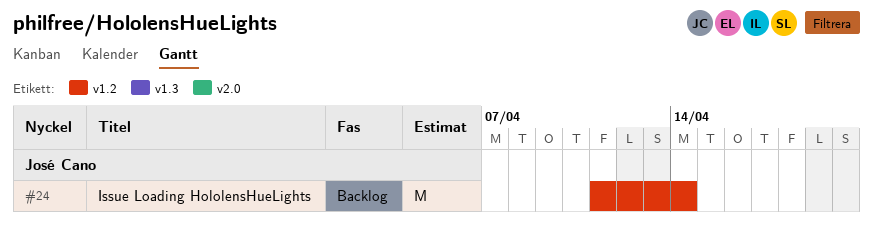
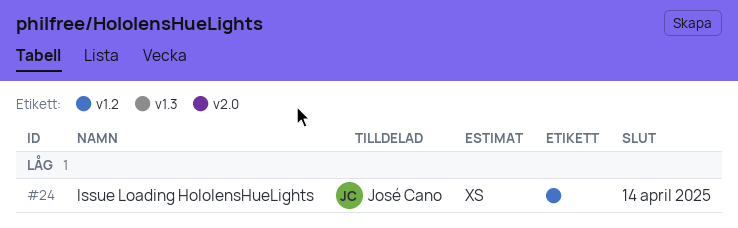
#24, estimate: M -> XS

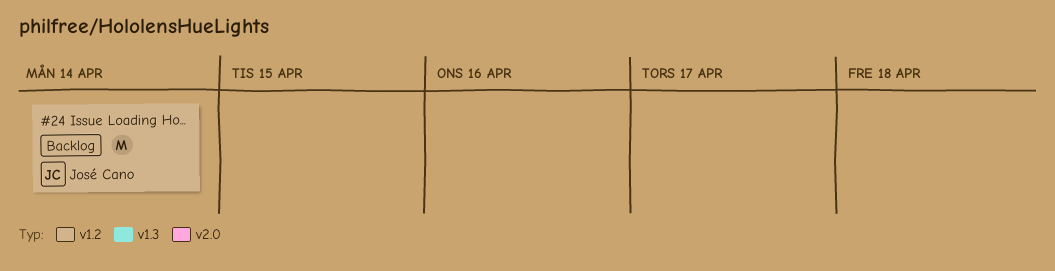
#24, estimate: XS -> M

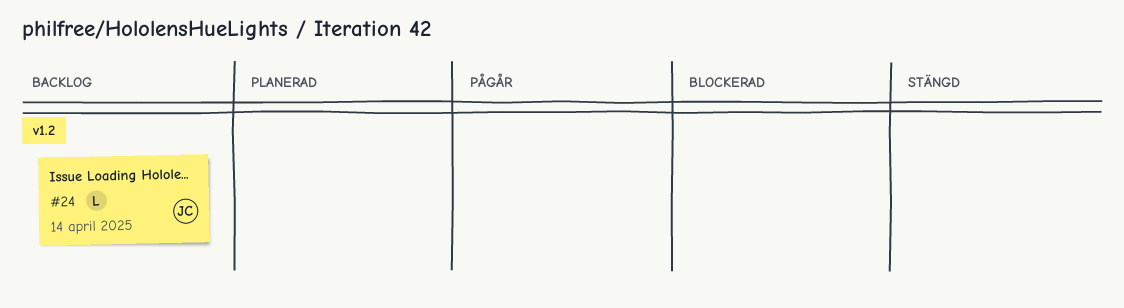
#24, estimate: M -> L

